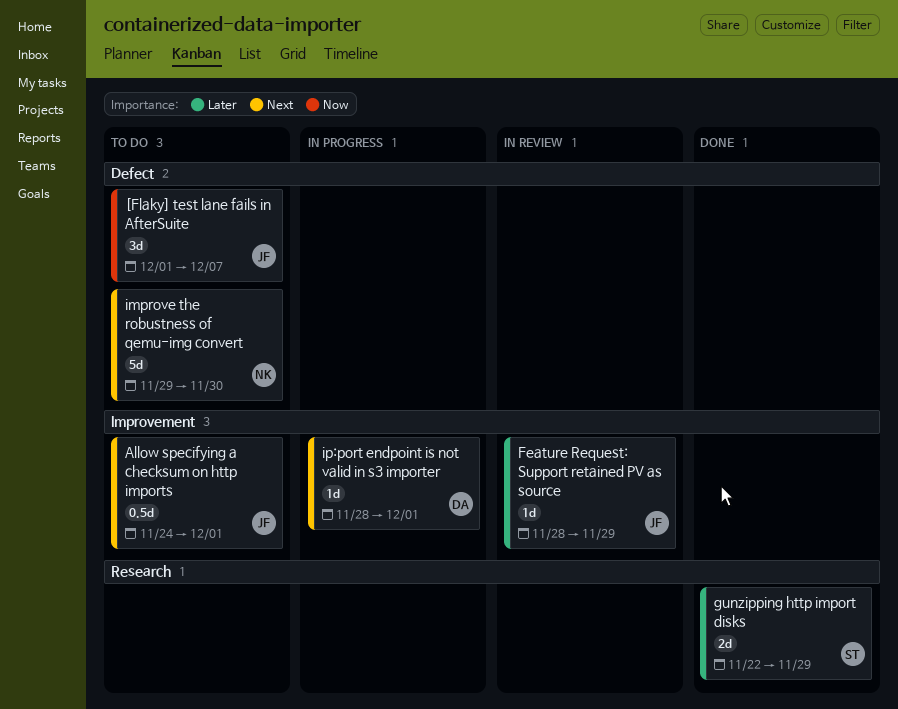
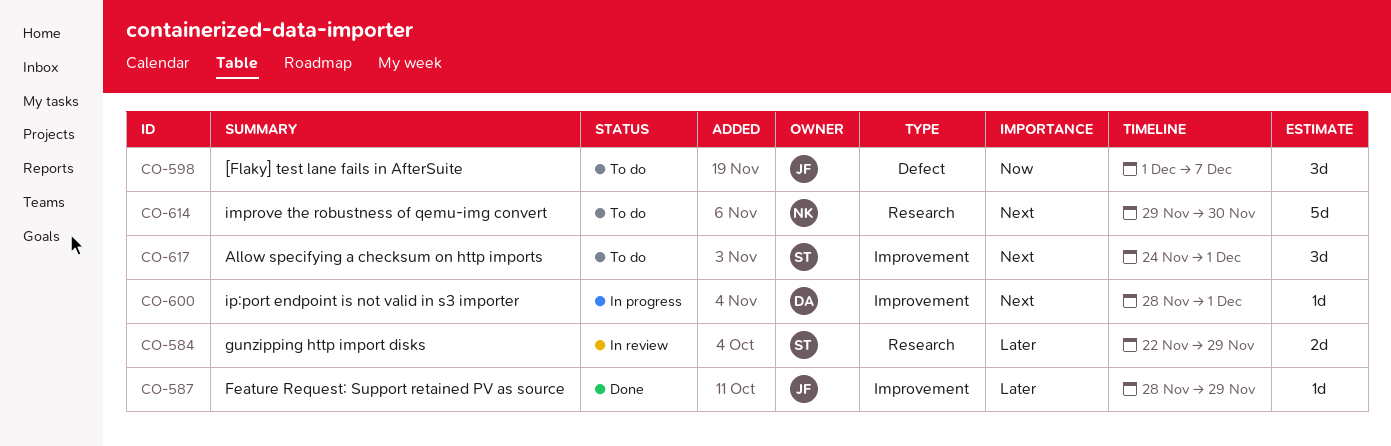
Allow specifying a checksum on http imports, owner: JF -> ST
Allow specifying a checksum on http imports, estimate: 0.5d -> 3d
Feature Request: Support retained PV as source, status: In review -> Done
gunzipping http import disks, status: Done -> In review
improve the robustness of qemu-img convert, label: Defect -> Research

